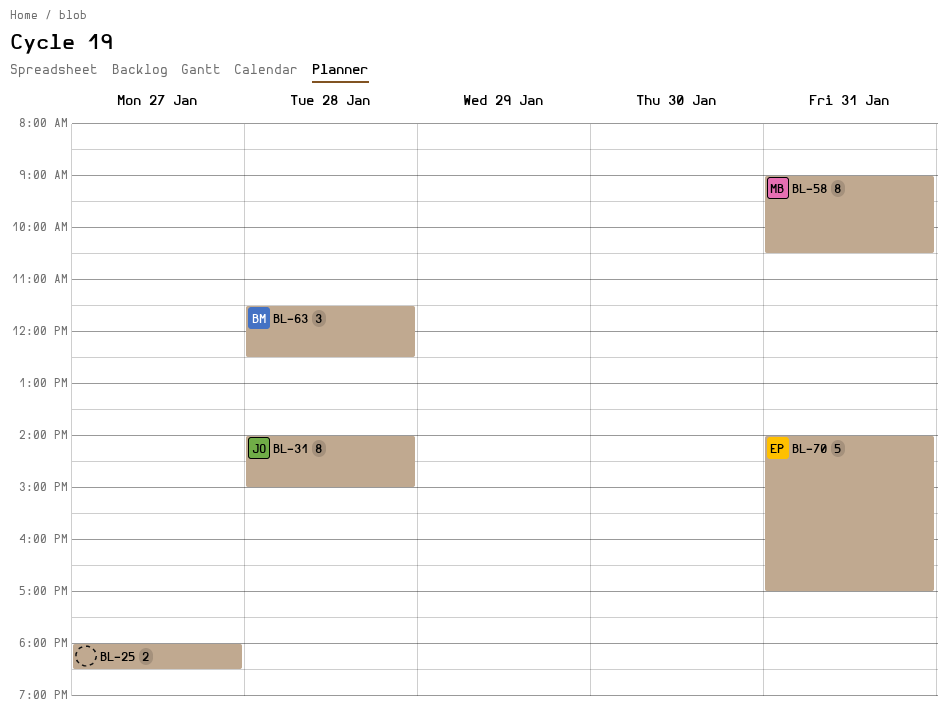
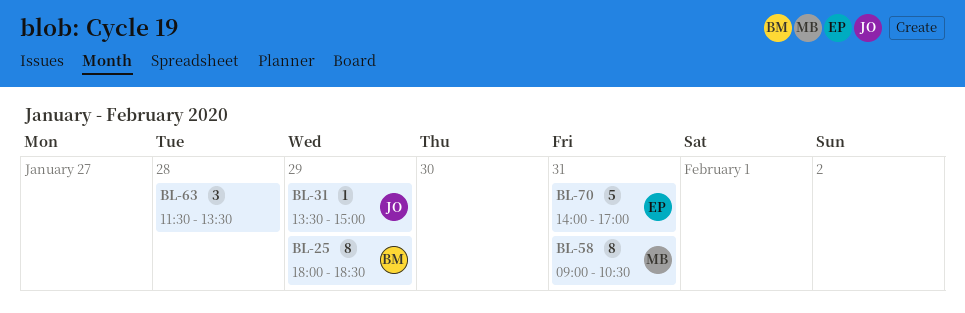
BL-25, owner: none -> BM
BL-25, estimate: 2 -> 8
BL-25, day: Jan 27 -> Jan 29
BL-31, estimate: 8 -> 1
BL-31, day: Jan 28 -> Jan 29
BL-31, begins: 14:00 -> 13:30
BL-63, owner: BM -> none
BL-63, ends: 12:30 -> 13:30

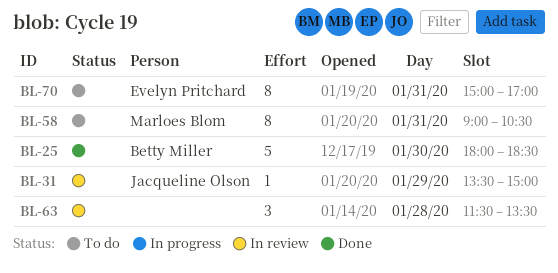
BL-25, estimate: 8 -> 5
BL-25, day: Jan 29 -> Jan 30
BL-70, estimate: 5 -> 8
BL-70, begins: 14:00 -> 15:00

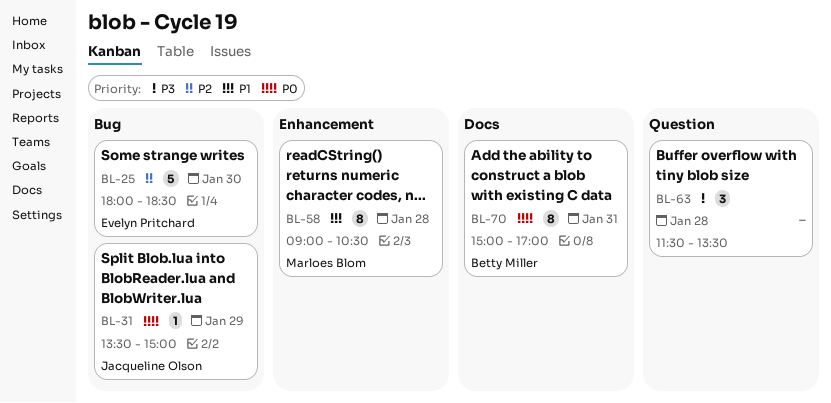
BL-25, owner: Betty Miller -> Evelyn Pritchard
BL-58, day: Jan 31 -> Jan 28
BL-70, owner: Evelyn Pritchard -> Betty Miller

